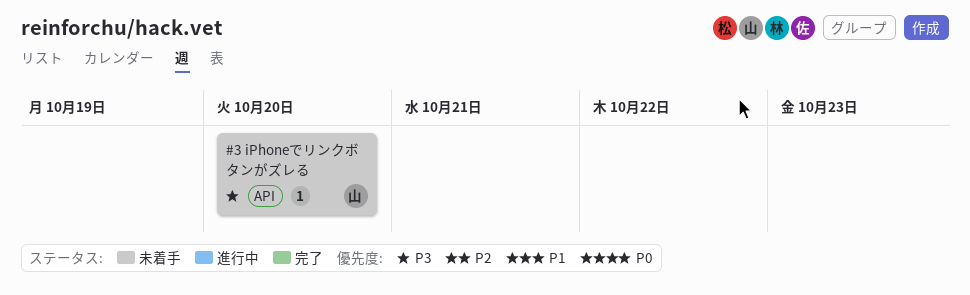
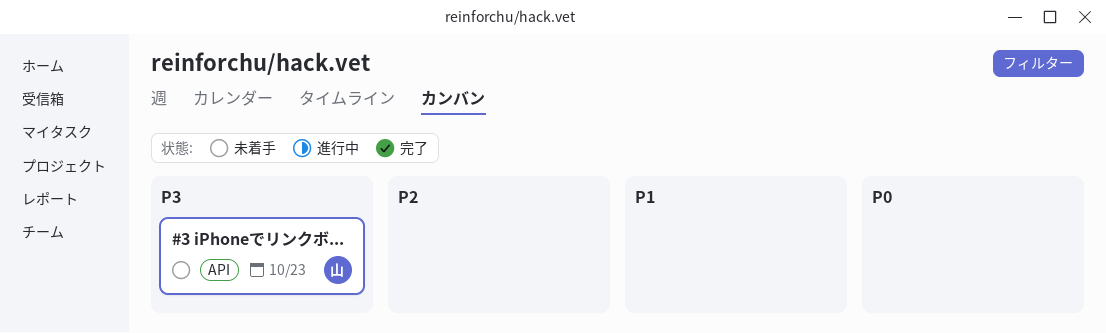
#3, due: Oct 20 -> Oct 23

